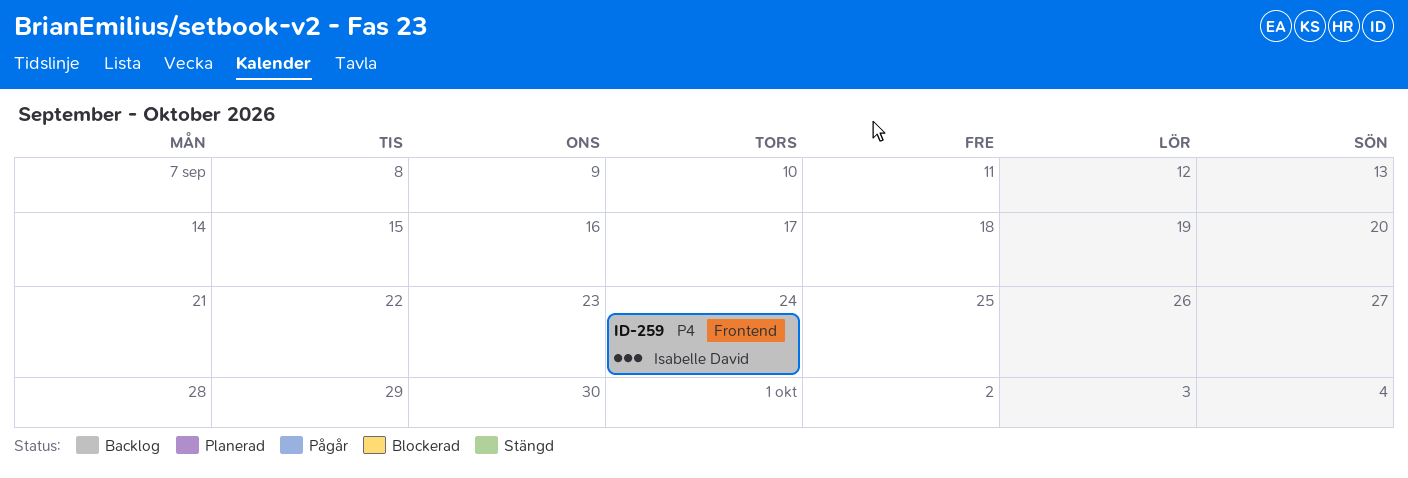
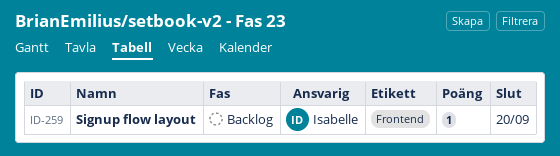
ID-259, estimate: 3 -> 1
ID-259, due: Sep 24 -> Sep 20

